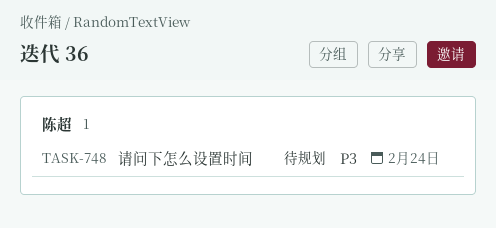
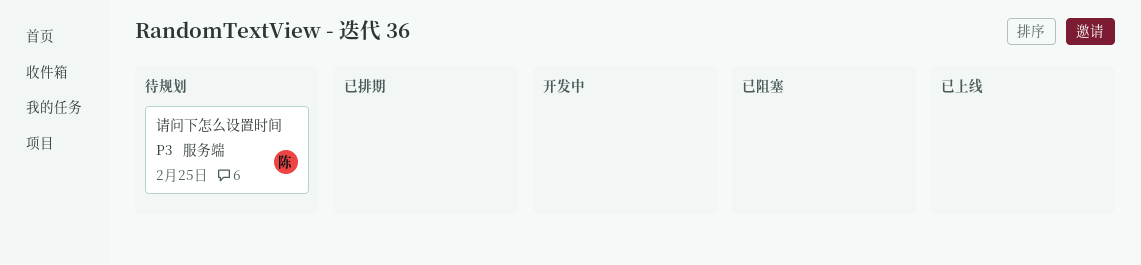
请问下怎么设置时间, due: Feb 24 -> Feb 25

